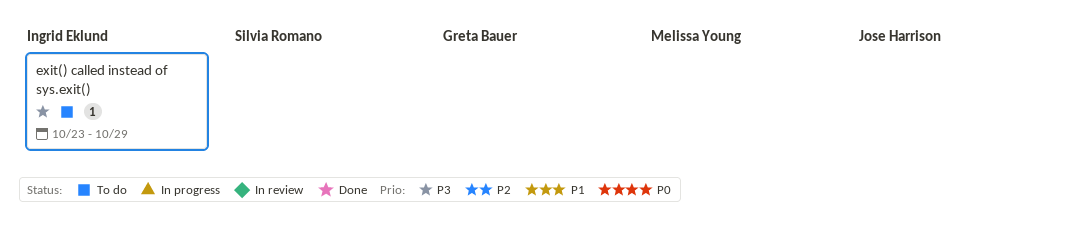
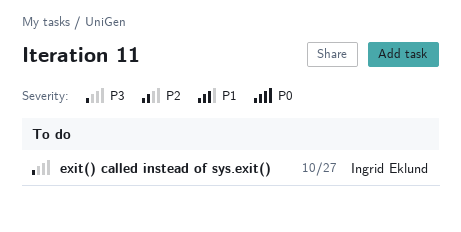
exit() called instead of sys.exit(), due: Oct 29 -> Oct 27

